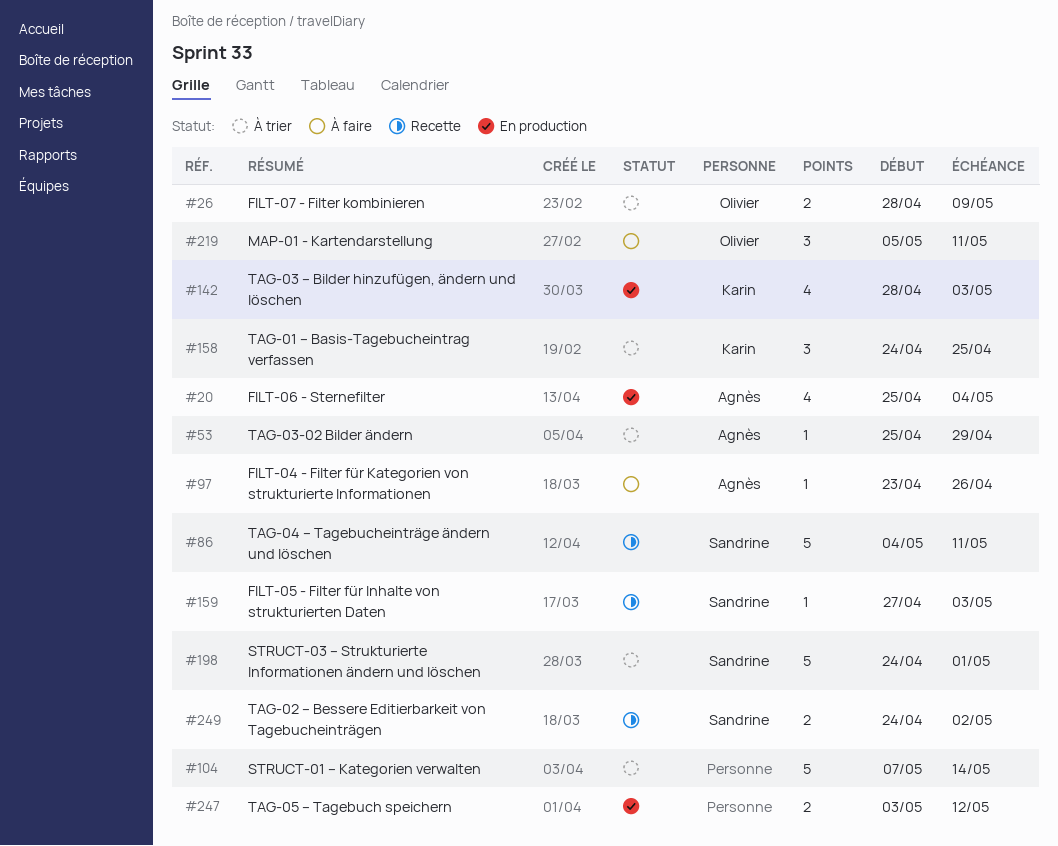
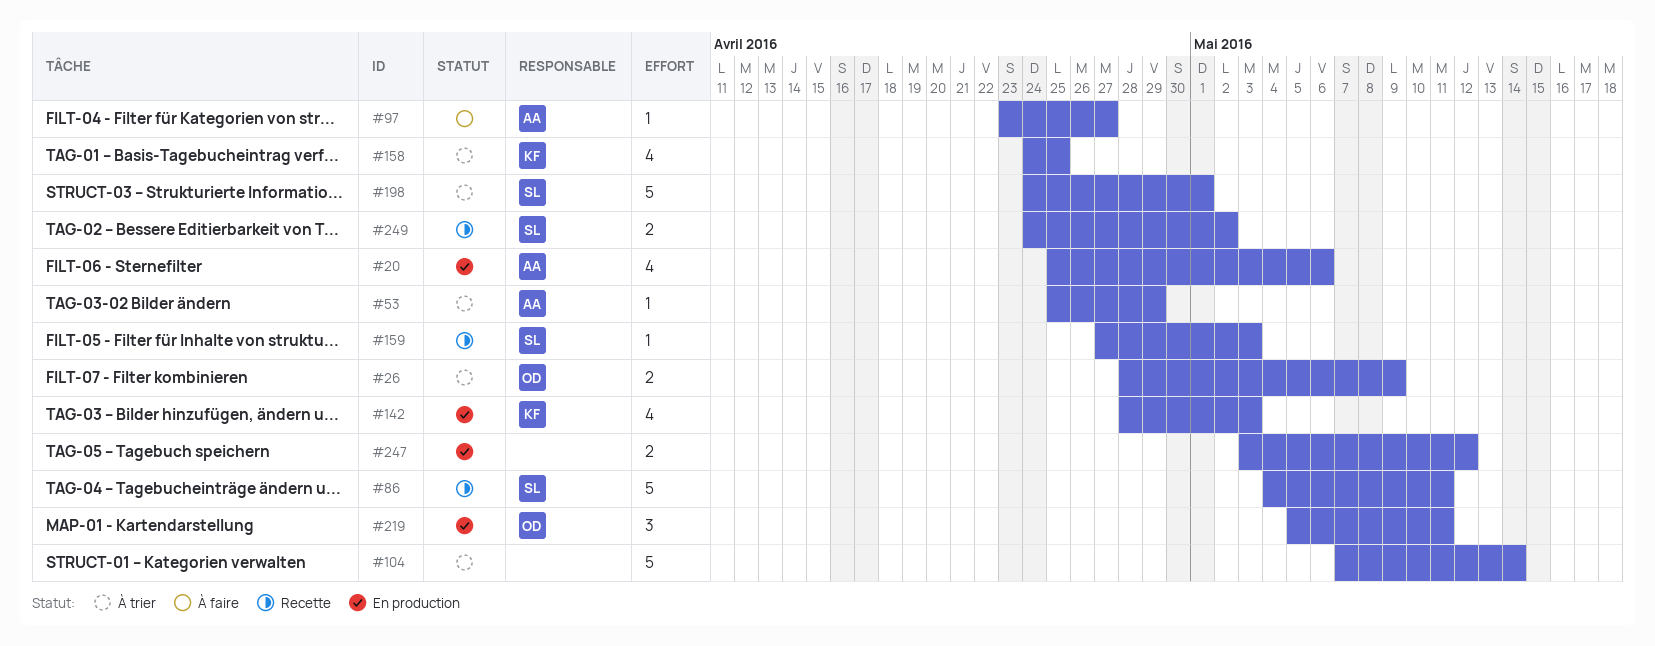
#20, due: May 4 -> May 6
#97, due: Apr 26 -> Apr 27
#158, estimate: 3 -> 4
#219, status: À faire -> En production

